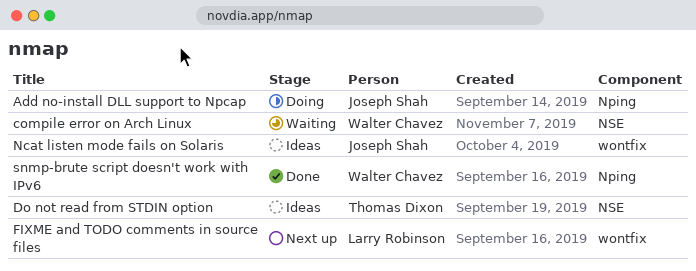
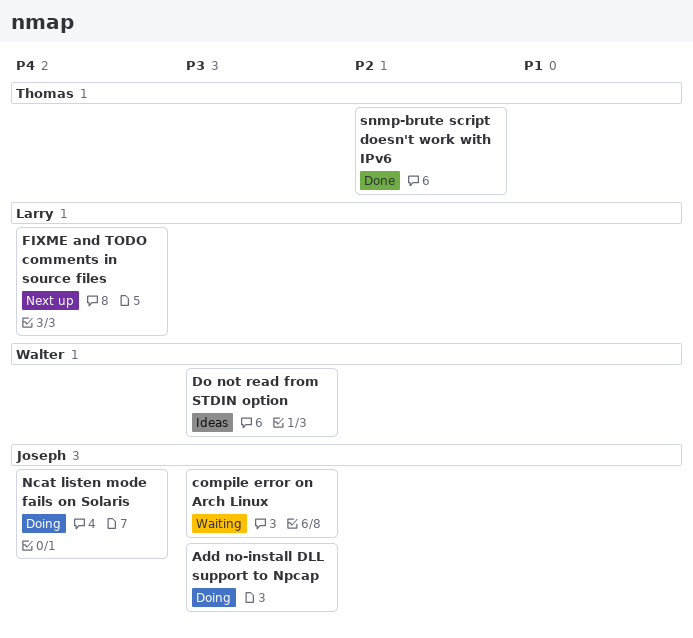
compile error on Arch Linux, owner: Walter Chavez -> Joseph Shah
Do not read from STDIN option, owner: Thomas Dixon -> Walter Chavez
Ncat listen mode fails on Solaris, status: Ideas -> Doing
snmp-brute script doesn't work with IPv6, owner: Walter Chavez -> Thomas Dixon

